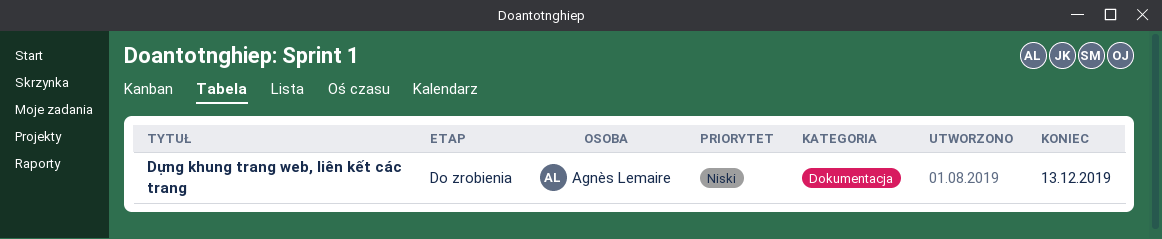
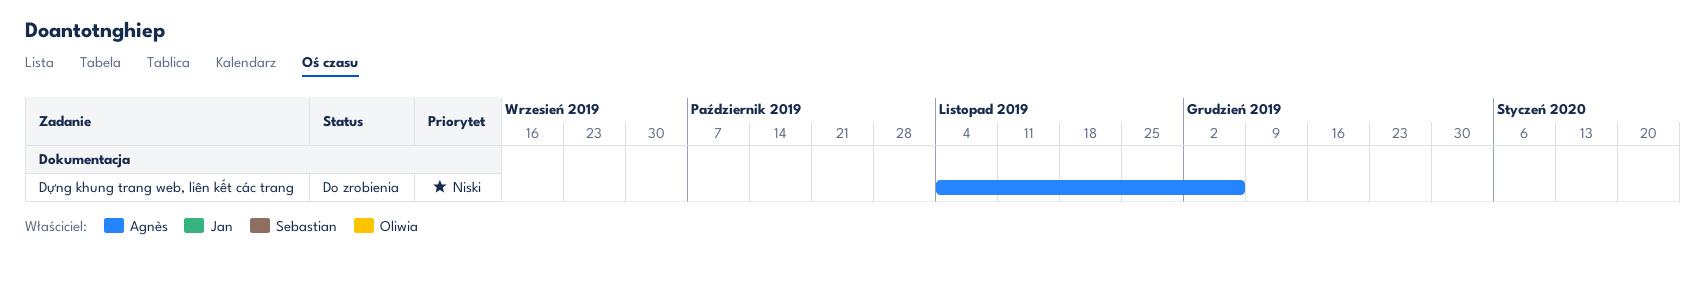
Dựng khung trang web, liên kết các trang, due: Dec 13 -> Dec 6

